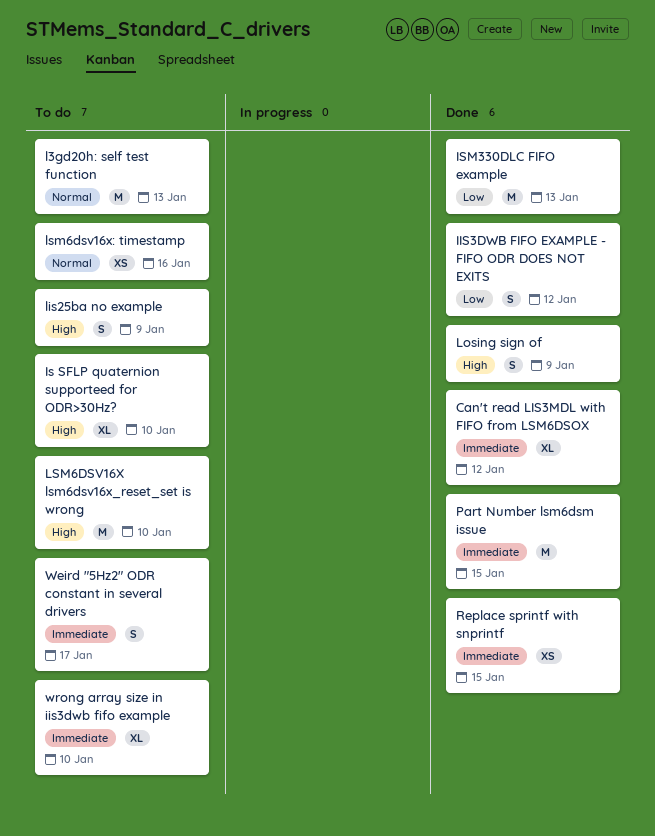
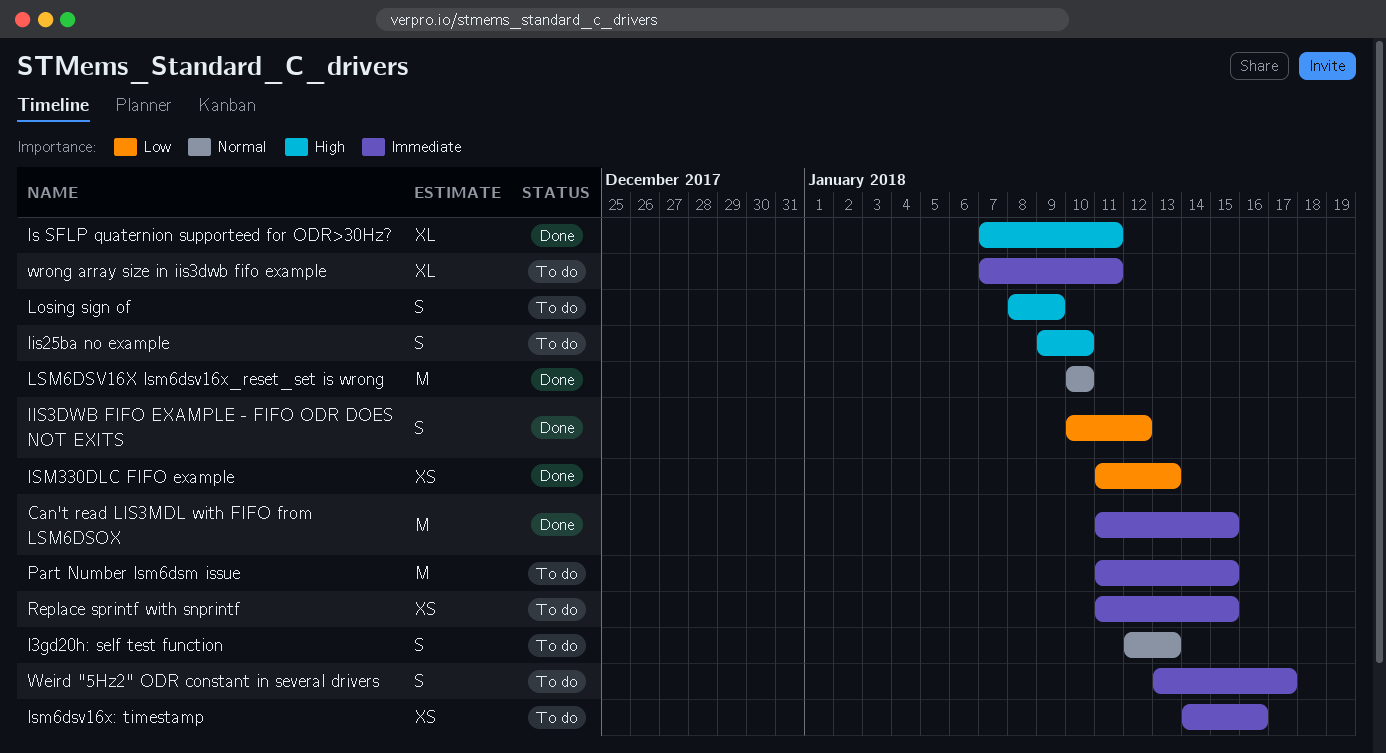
Can't read LIS3MDL with FIFO from LSM6DSOX, estimate: XL -> M
Can't read LIS3MDL with FIFO from LSM6DSOX, due: Jan 12 -> Jan 15
Is SFLP quaternion supporteed for ODR>30Hz?, status: To do -> Done
Is SFLP quaternion supporteed for ODR>30Hz?, due: Jan 10 -> Jan 11
ISM330DLC FIFO example, estimate: M -> XS
l3gd20h: self test function, estimate: M -> S
lis25ba no example, due: Jan 9 -> Jan 10
Losing sign of, status: Done -> To do
LSM6DSV16X lsm6dsv16x_reset_set is wrong, status: To do -> Done
LSM6DSV16X lsm6dsv16x_reset_set is wrong, priority: High -> Normal
lsm6dsv16x: timestamp, priority: Normal -> Immediate
Part Number lsm6dsm issue, status: Done -> To do
Replace sprintf with snprintf, status: Done -> To do
wrong array size in iis3dwb fifo example, due: Jan 10 -> Jan 11

